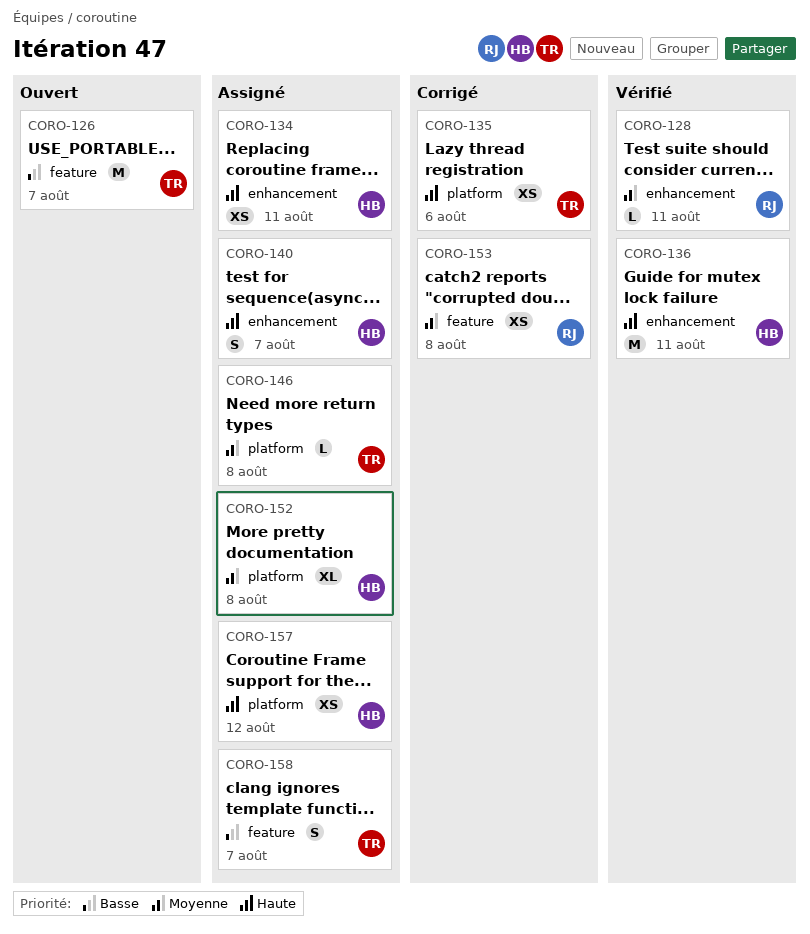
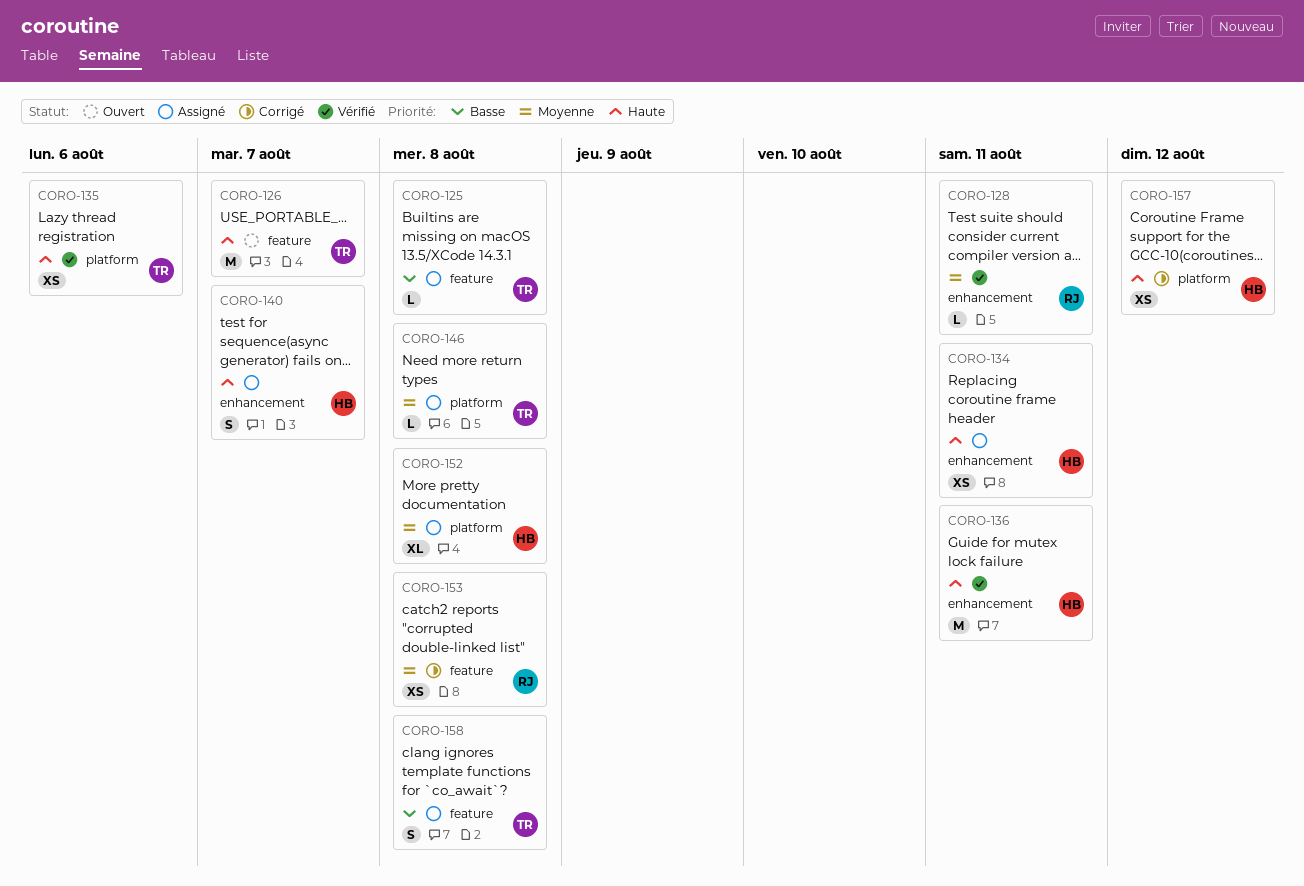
CORO-125: none -> present
CORO-126, priority: Basse -> Haute
CORO-135, status: Corrigé -> Vérifié
CORO-157, status: Assigné -> Corrigé
CORO-158, due: Aug 7 -> Aug 8

